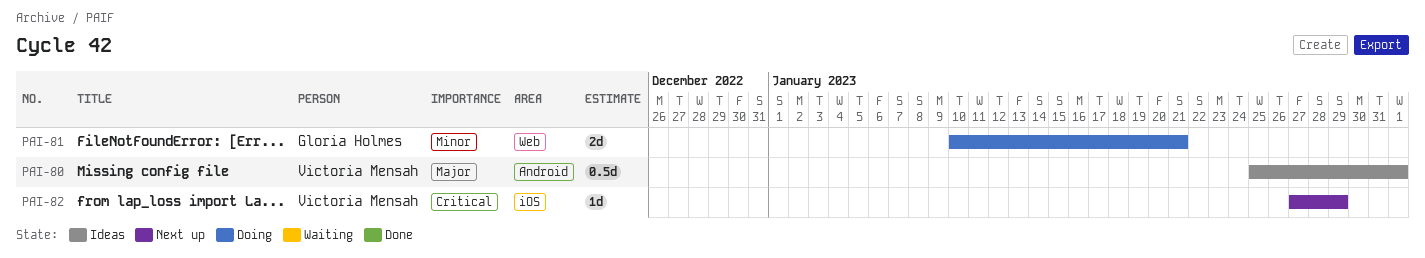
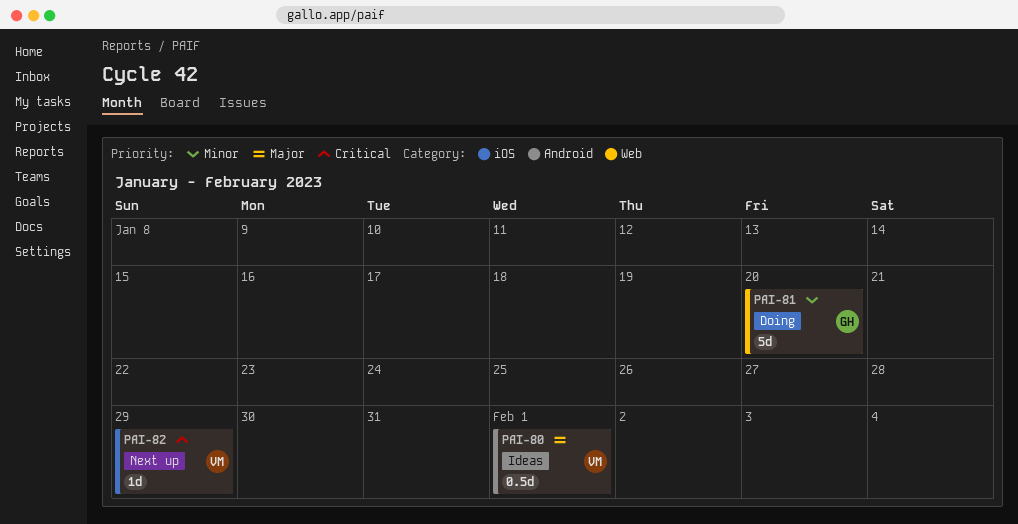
PAI-81, estimate: 2d -> 5d
PAI-81, due: Jan 21 -> Jan 20

